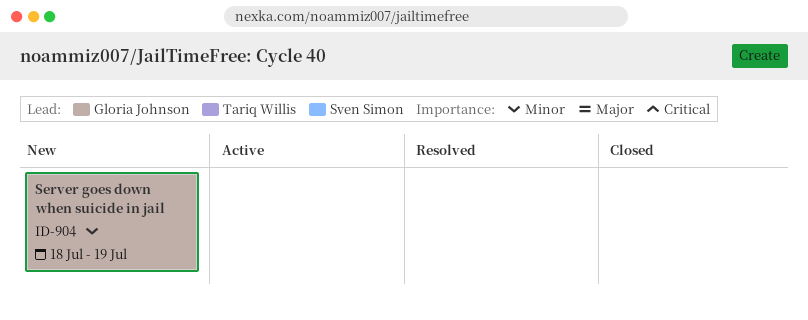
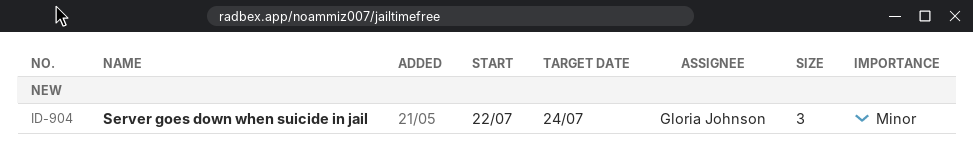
ID-904, start: Jul 18 -> Jul 22
ID-904, due: Jul 19 -> Jul 24

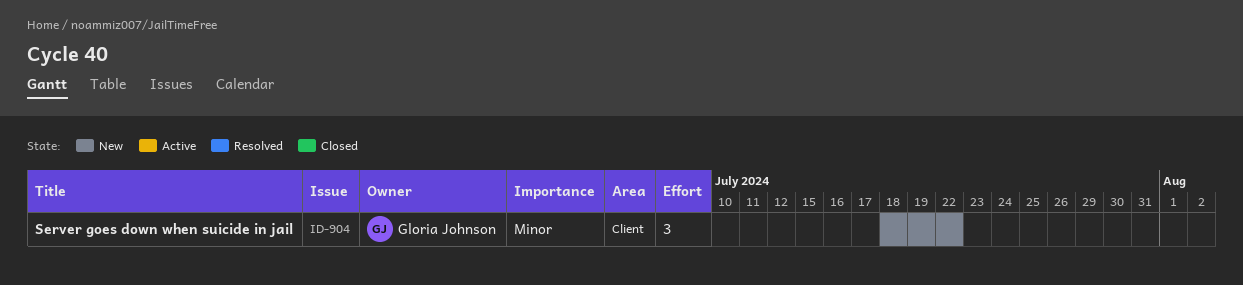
ID-904, start: Jul 22 -> Jul 18
ID-904, due: Jul 24 -> Jul 22

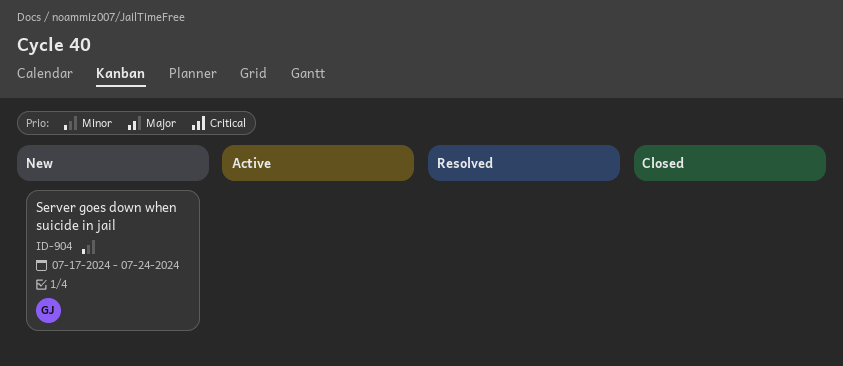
ID-904, start: Jul 18 -> Jul 17
ID-904, due: Jul 22 -> Jul 24

